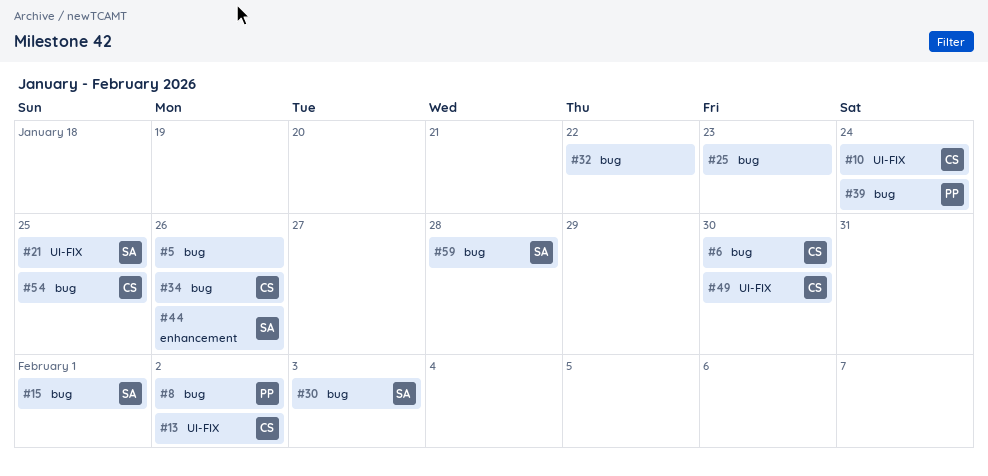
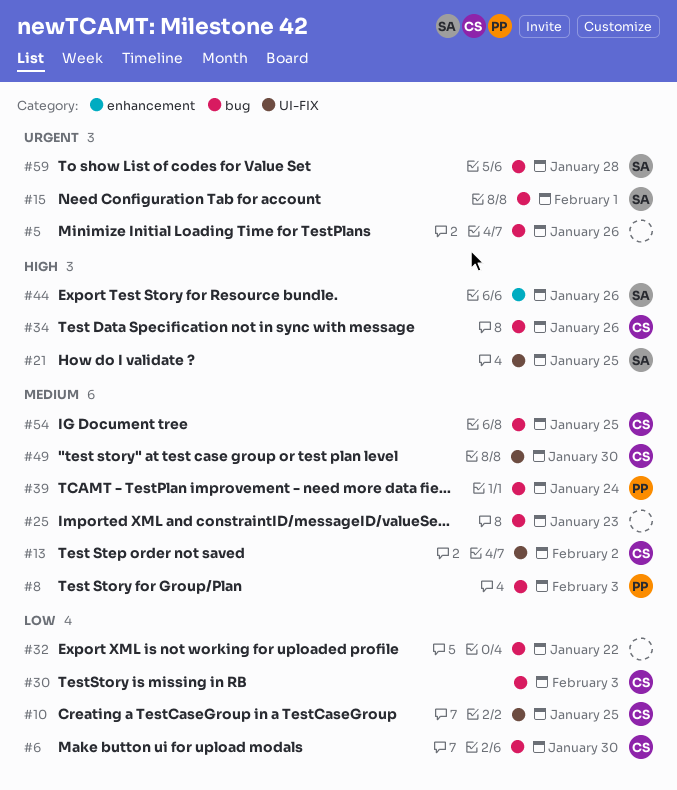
#8, due: Feb 2 -> Feb 3
#10, due: Jan 24 -> Jan 25
#30, owner: SA -> CS

